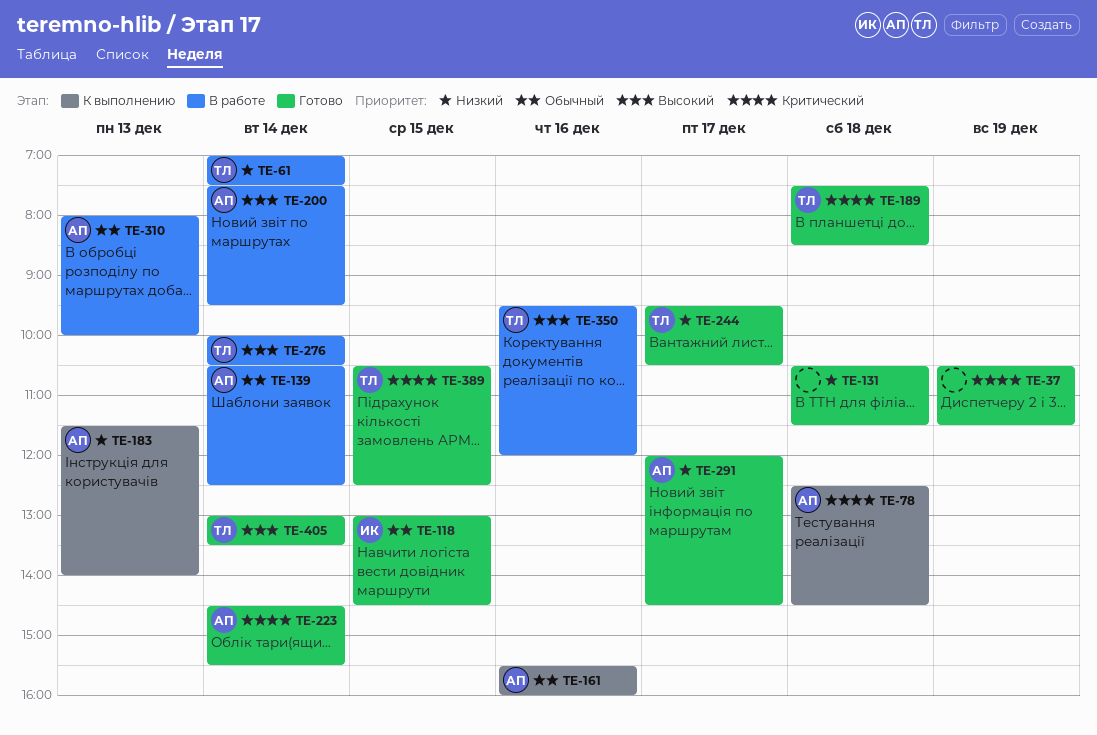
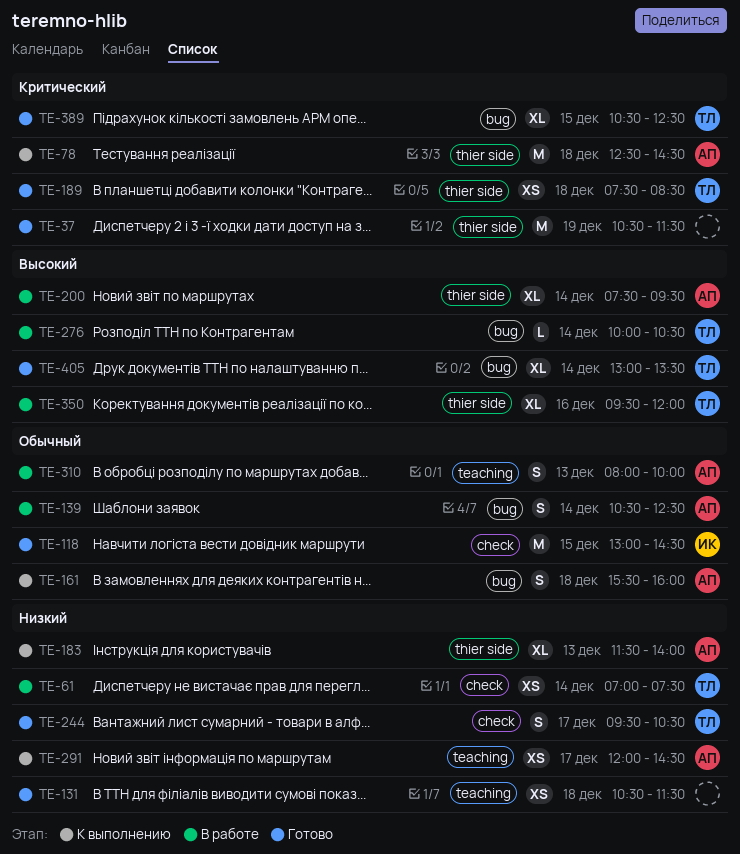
TE-161, day: Dec 16 -> Dec 18
TE-223: present -> none
TE-291, status: Готово -> К выполнению

